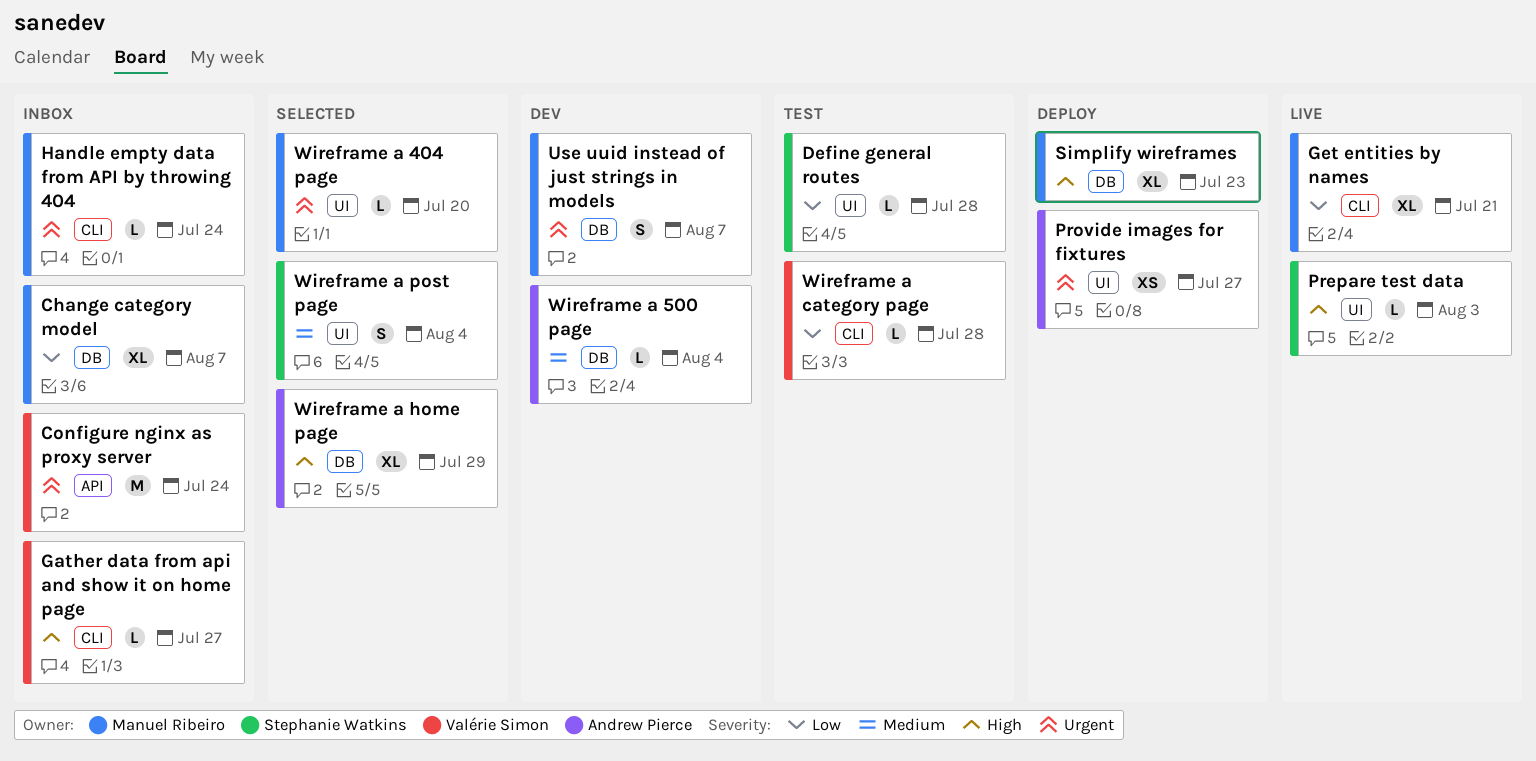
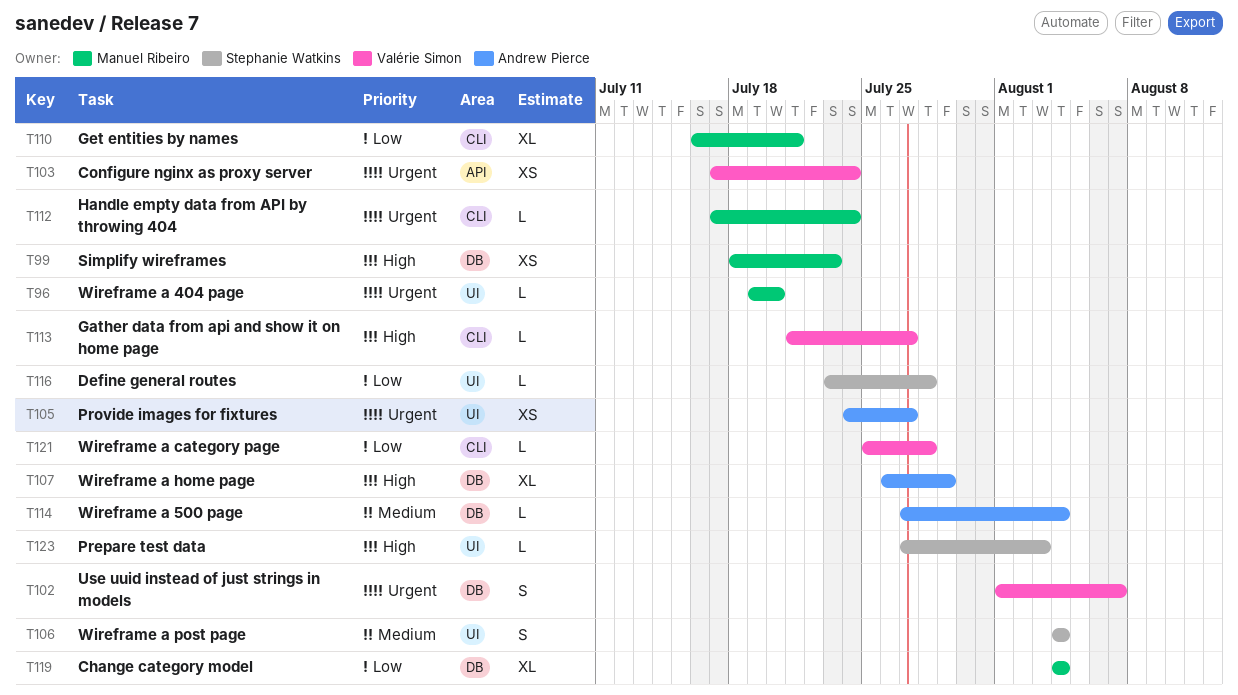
Change category model, due: Aug 7 -> Aug 4
Configure nginx as proxy server, estimate: M -> XS
Simplify wireframes, estimate: XL -> XS
Use uuid instead of just strings in models, owner: Manuel Ribeiro -> Valérie Simon

